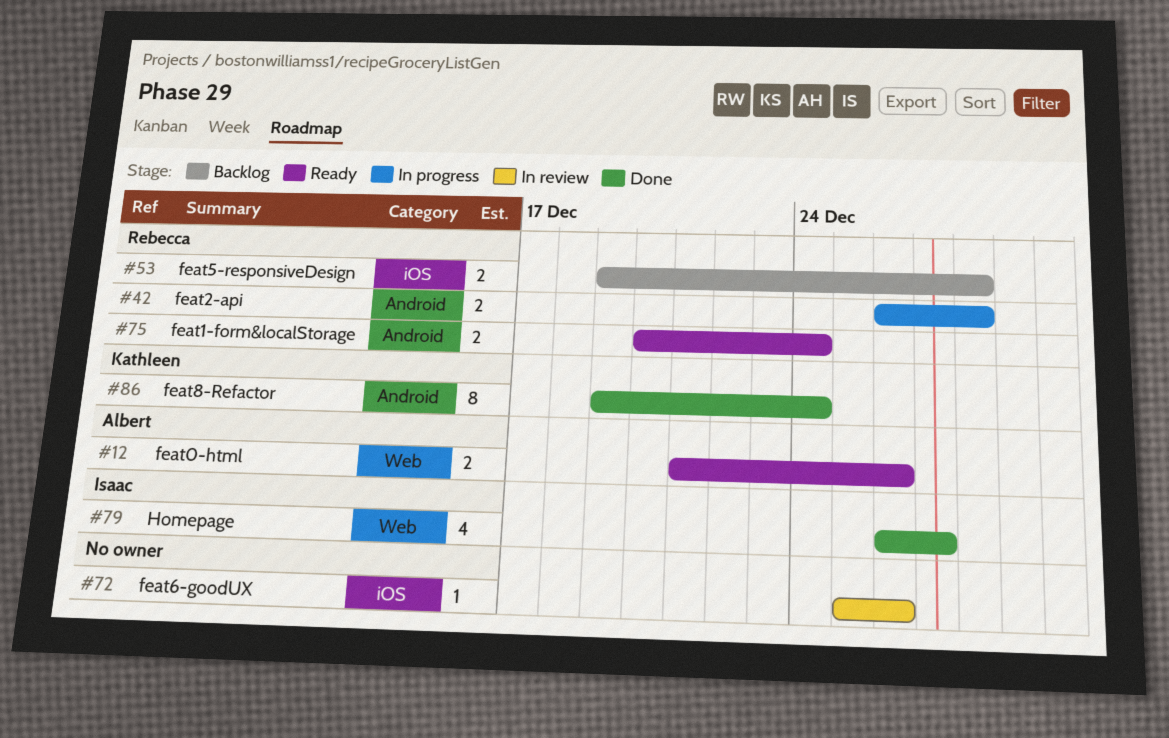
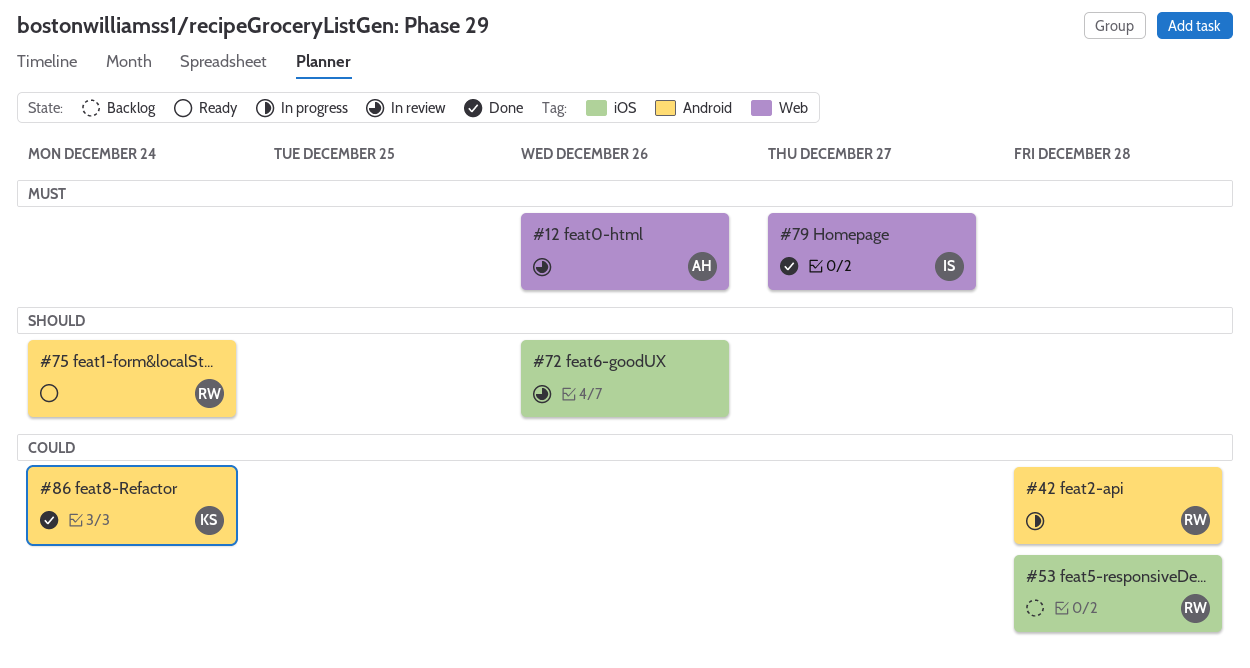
#12, status: Ready -> In review

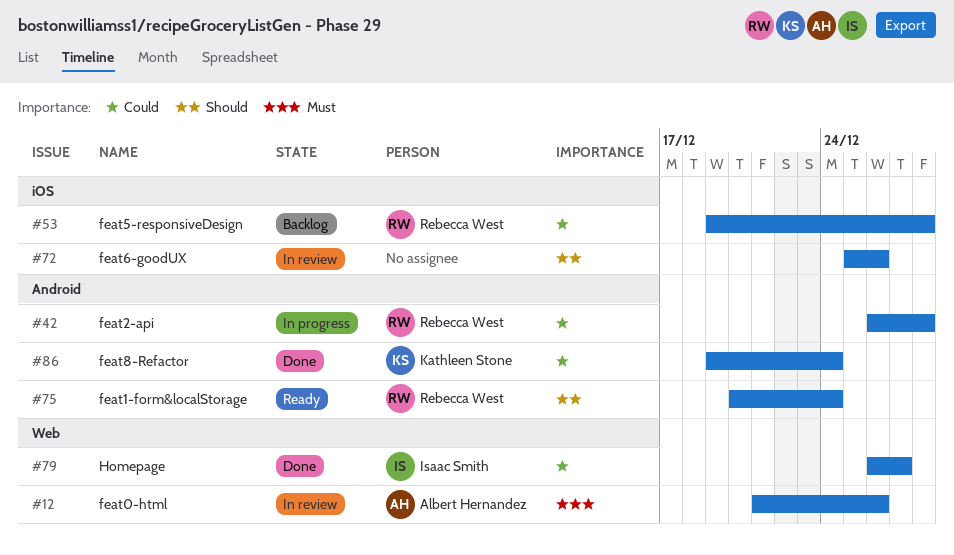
#79, priority: Must -> Could

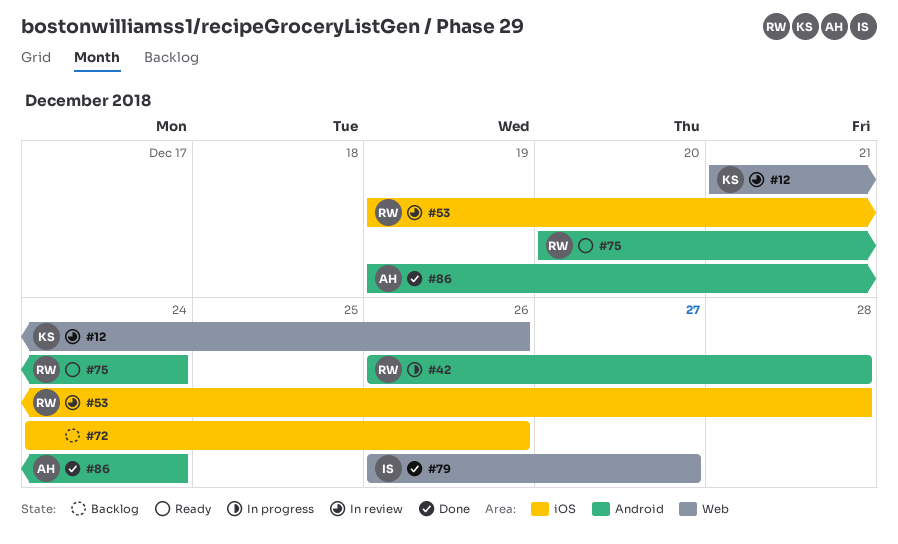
#12, owner: Albert Hernandez -> Kathleen Stone
#53, status: Backlog -> In review
#72, status: In review -> Backlog
#72, start: Dec 25 -> Dec 24
#86, owner: Kathleen Stone -> Albert Hernandez

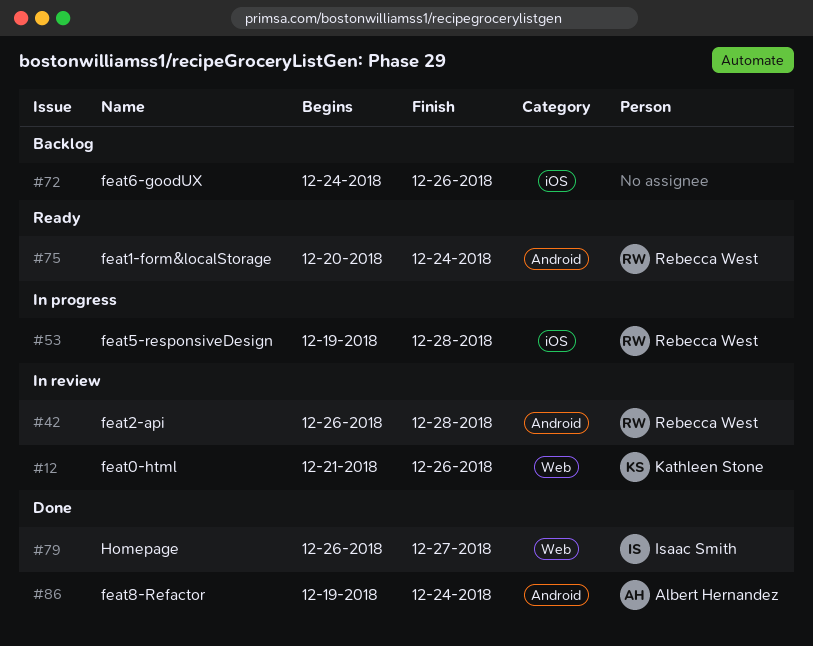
#42, status: In progress -> In review
#53, status: In review -> In progress

